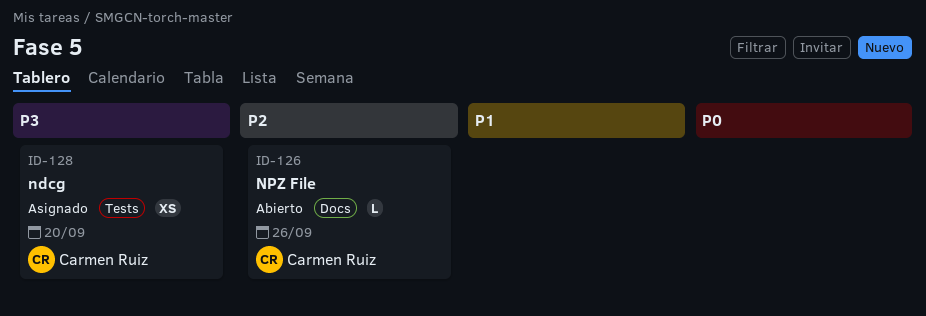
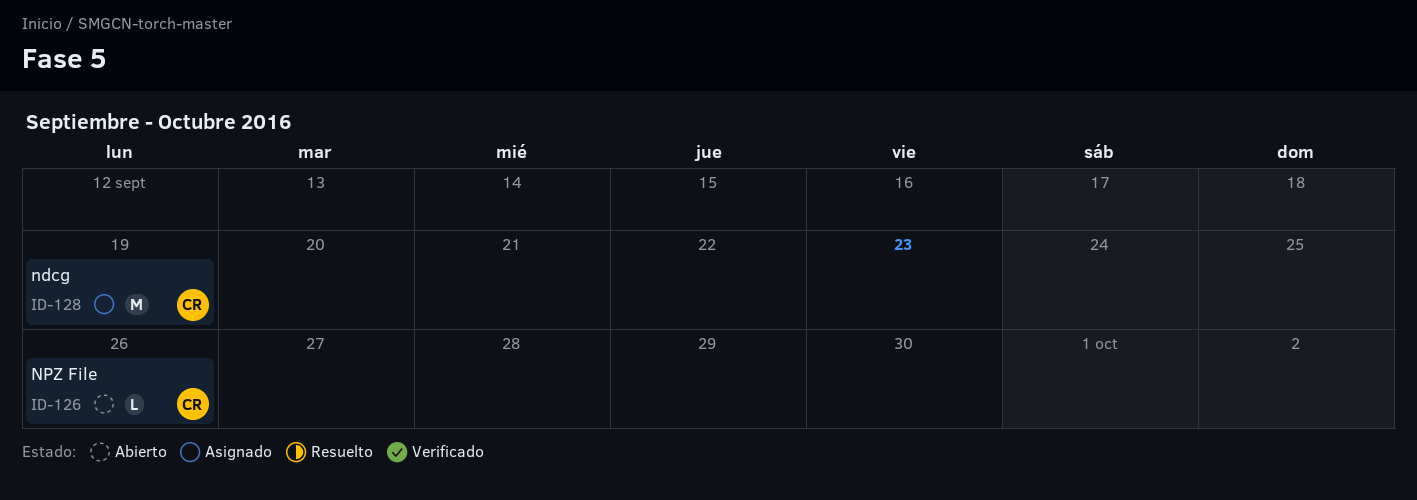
ID-128, estimate: XS -> M
ID-128, due: Sep 20 -> Sep 19

